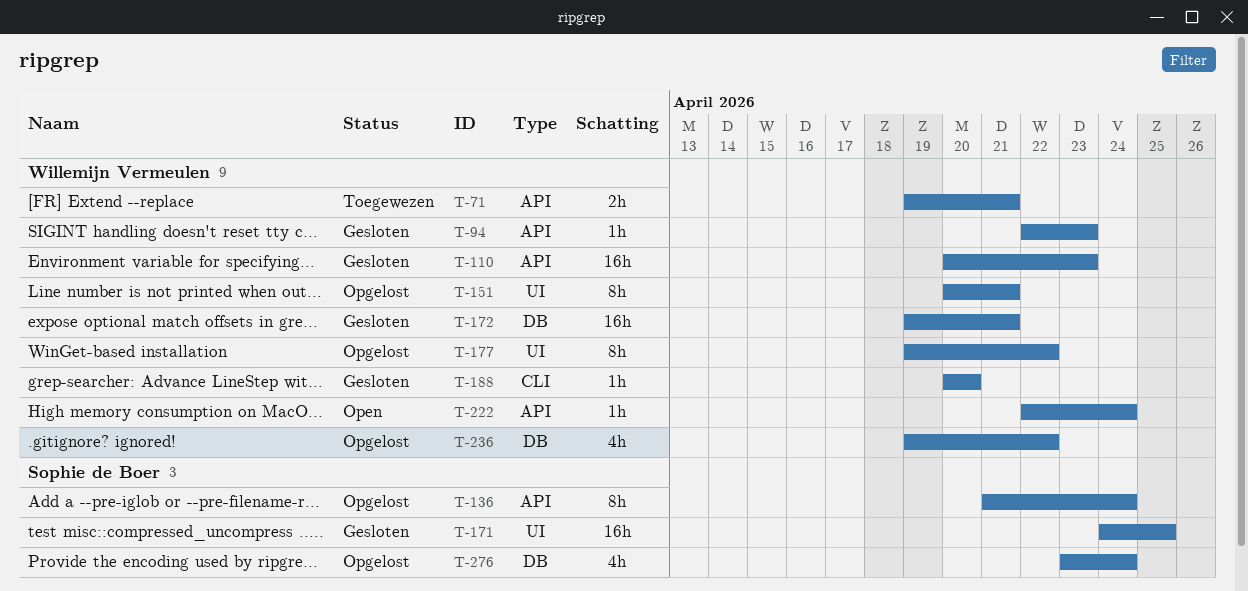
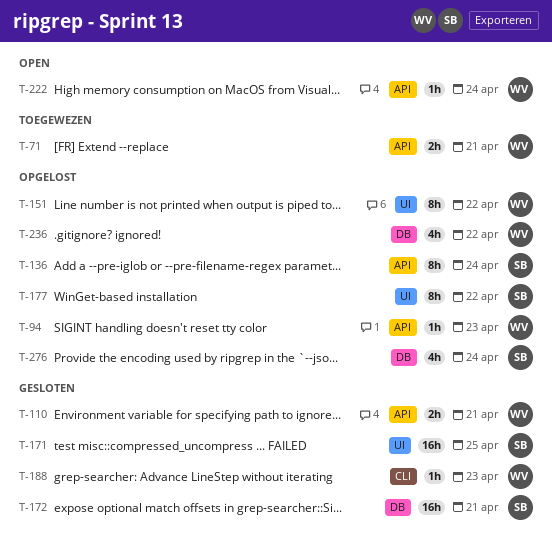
T-94, status: Gesloten -> Opgelost
T-110, estimate: 16h -> 2h
T-110, due: Apr 23 -> Apr 21
T-151, due: Apr 21 -> Apr 22
T-172, owner: Willemijn Vermeulen -> Sophie de Boer
T-177, owner: Willemijn Vermeulen -> Sophie de Boer
T-188, due: Apr 20 -> Apr 23

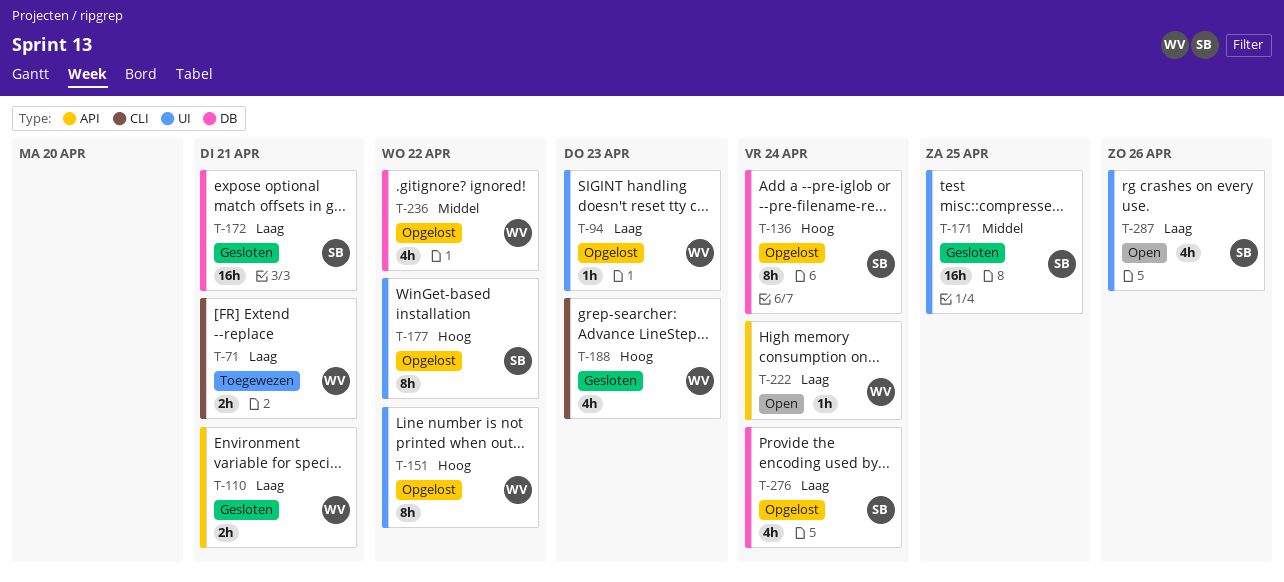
T-71, label: API -> CLI
T-94, label: API -> UI
T-136, label: API -> DB
T-188, estimate: 1h -> 4h
T-287: none -> present

